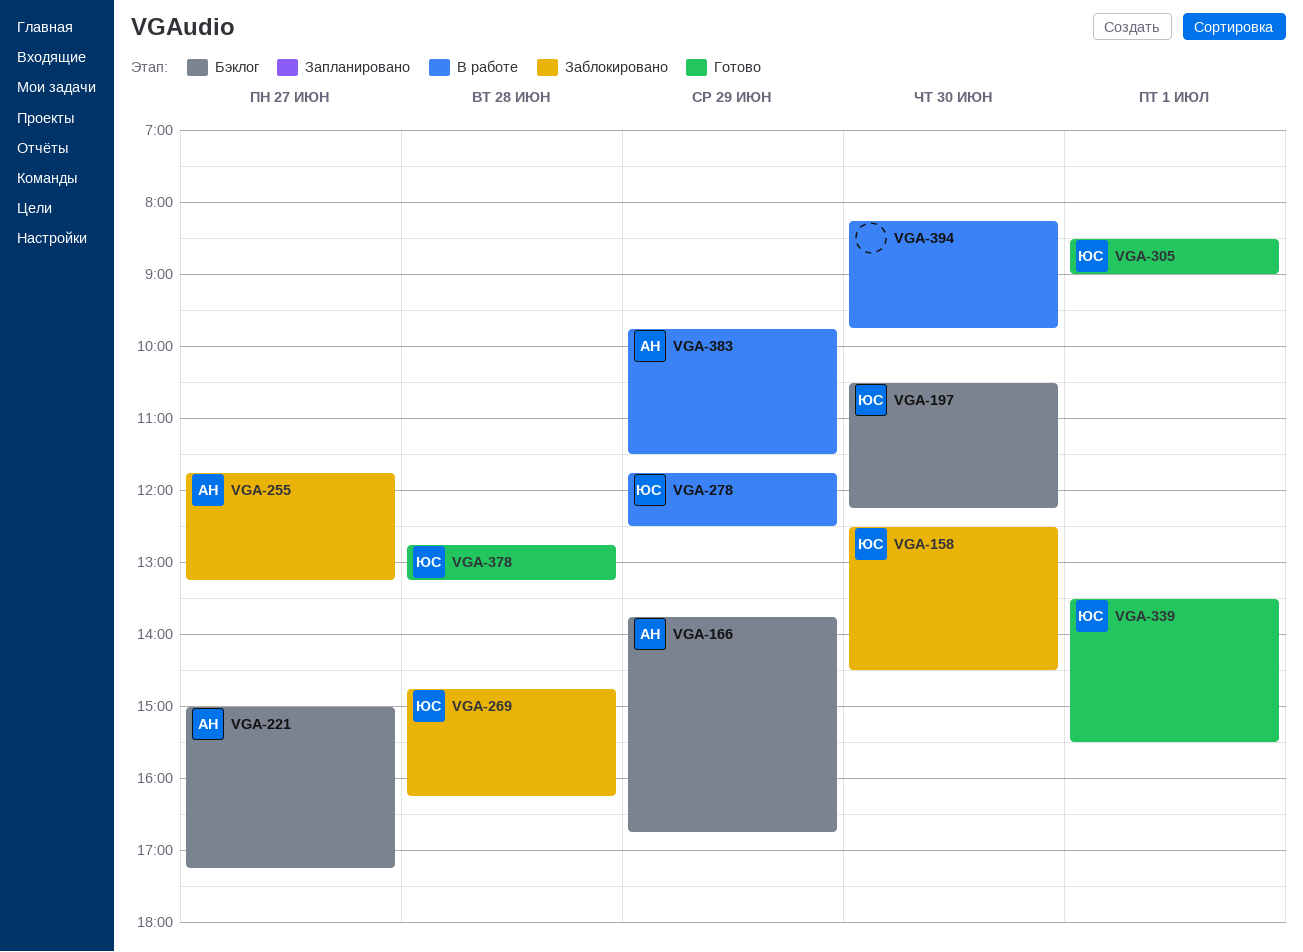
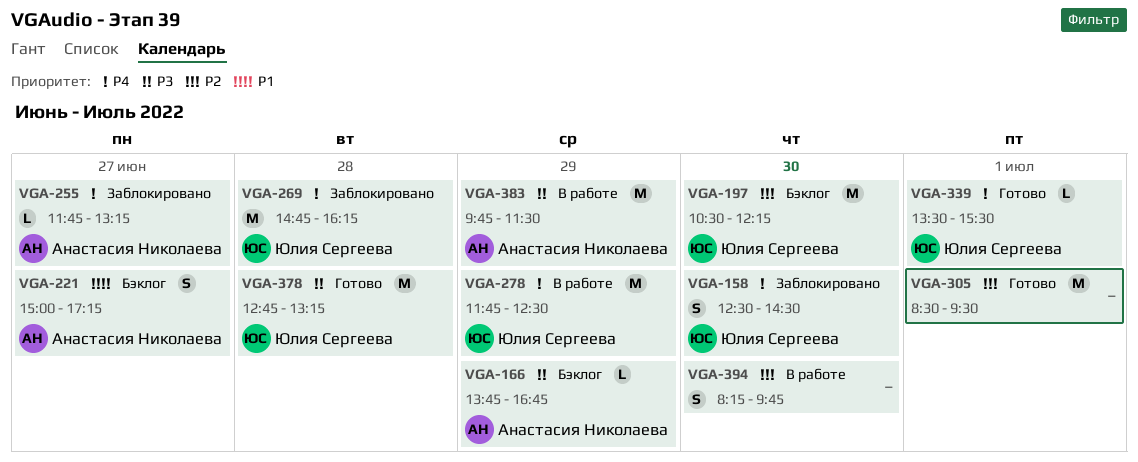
VGA-305, owner: Юлия Сергеева -> none
VGA-305, ends: 09:00 -> 09:30

